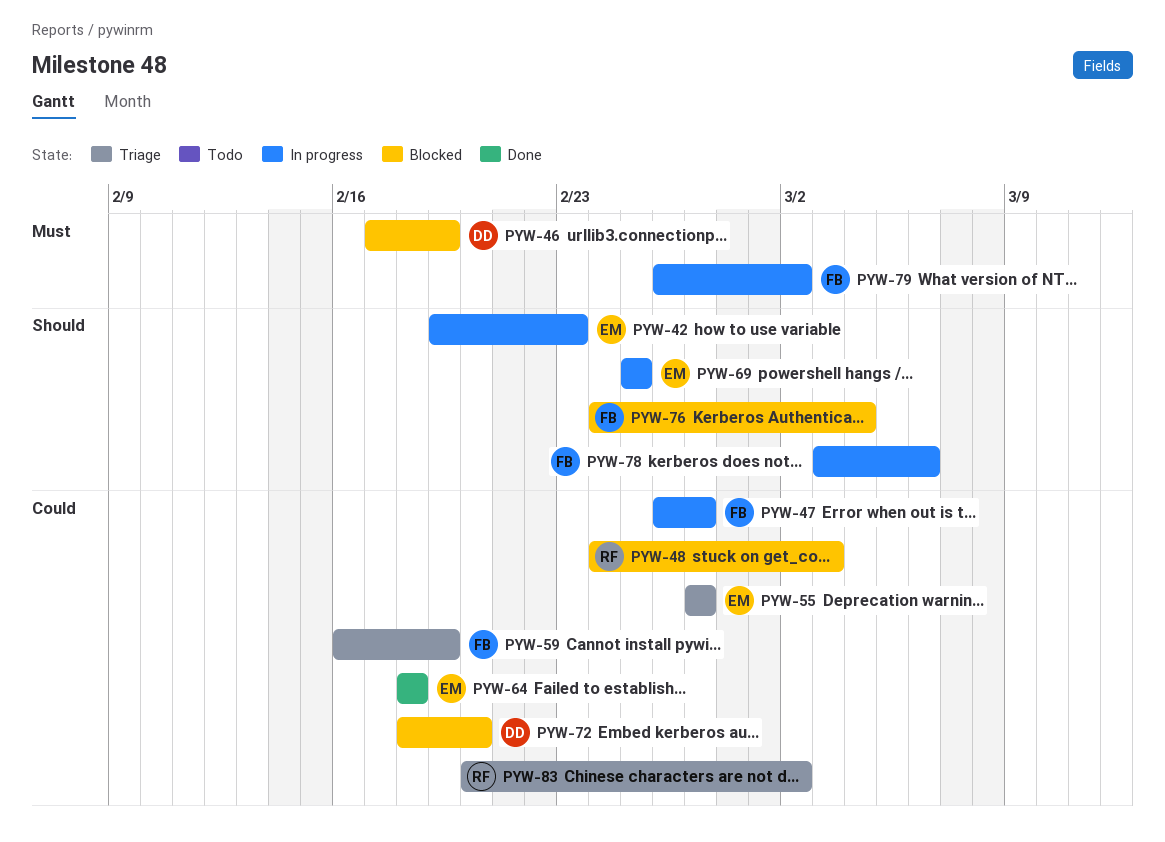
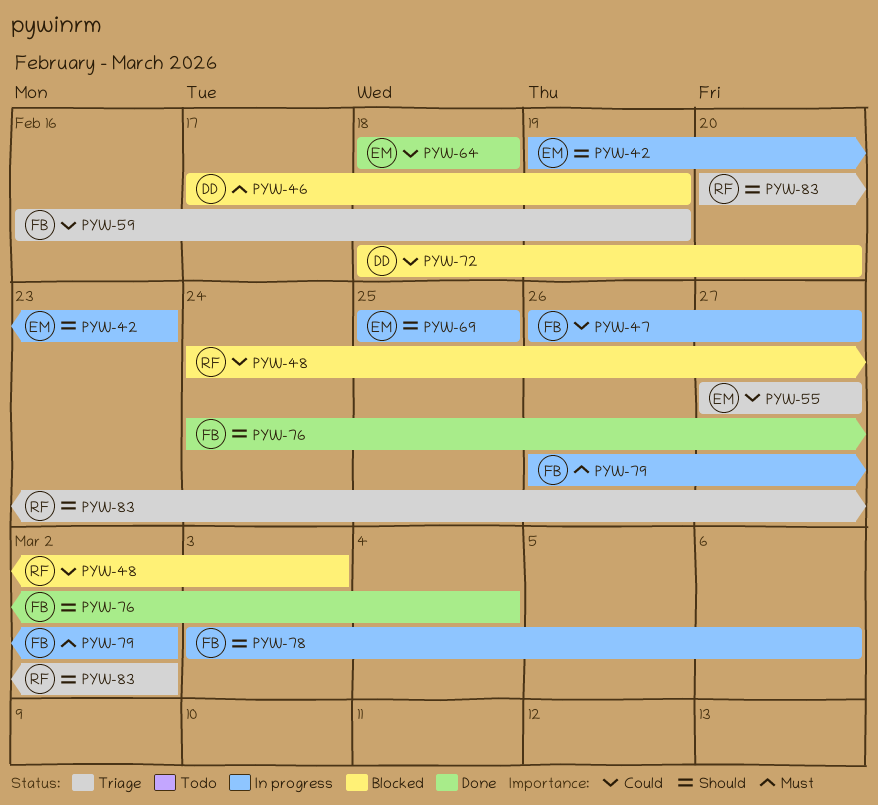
PYW-76, status: Blocked -> Done
PYW-83, priority: Could -> Should

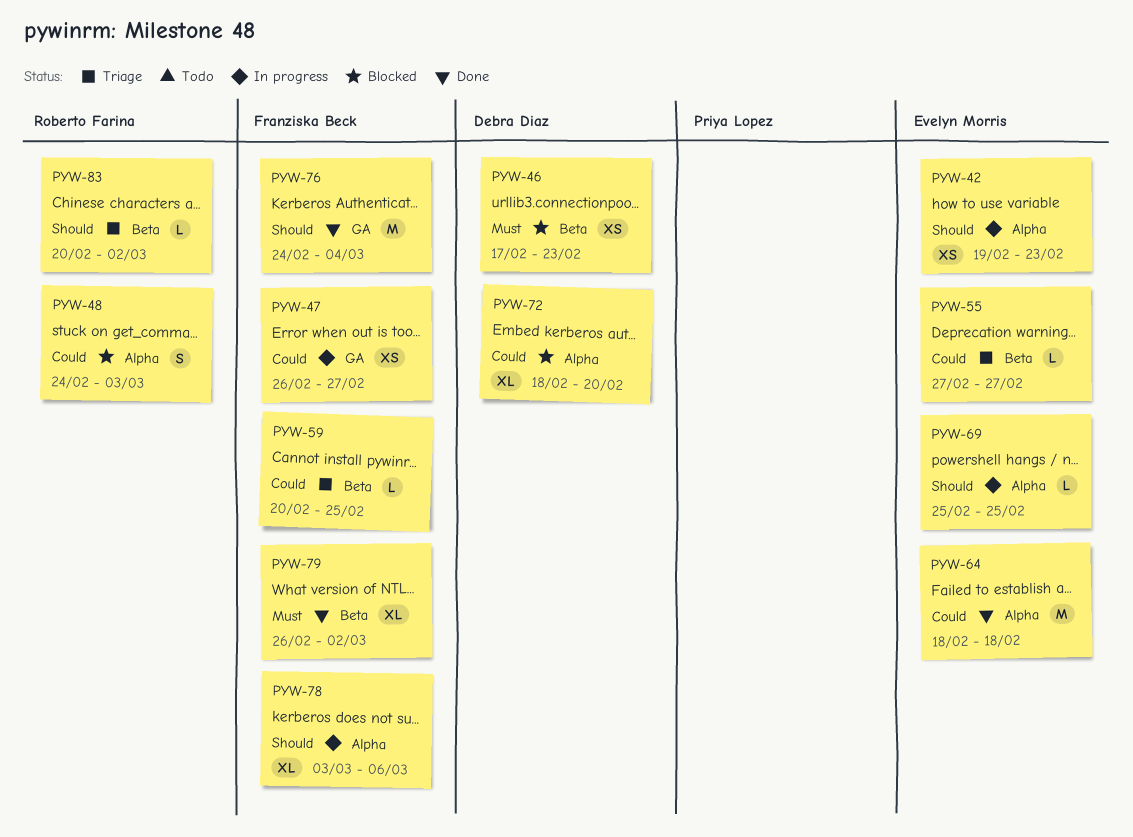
PYW-46, due: Feb 19 -> Feb 23
PYW-59, start: Feb 16 -> Feb 20
PYW-59, due: Feb 19 -> Feb 25
PYW-79, status: In progress -> Done

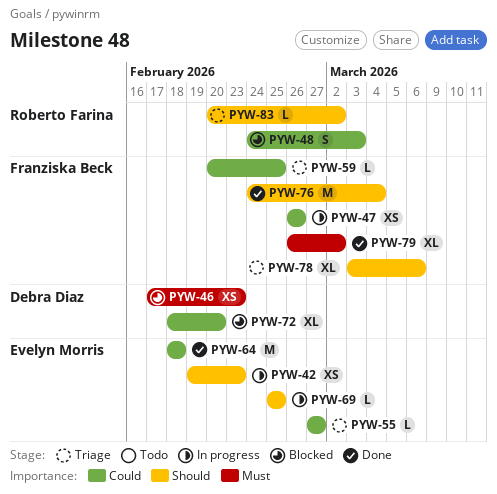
PYW-47, due: Feb 27 -> Feb 26
PYW-78, status: In progress -> Triage

